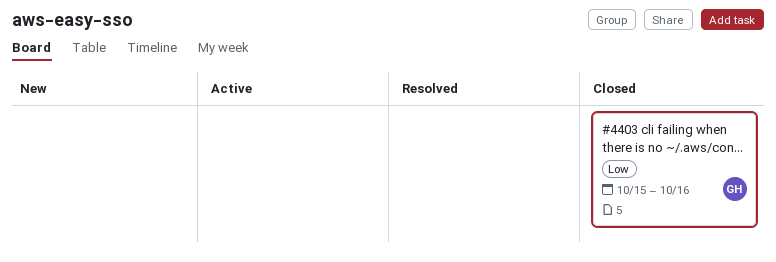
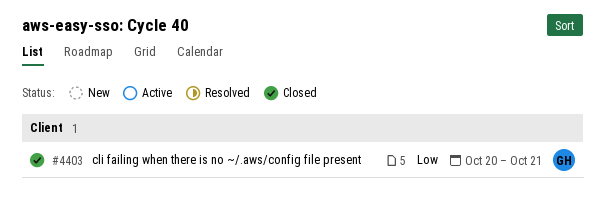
#4403, start: Oct 15 -> Oct 20
#4403, due: Oct 16 -> Oct 21

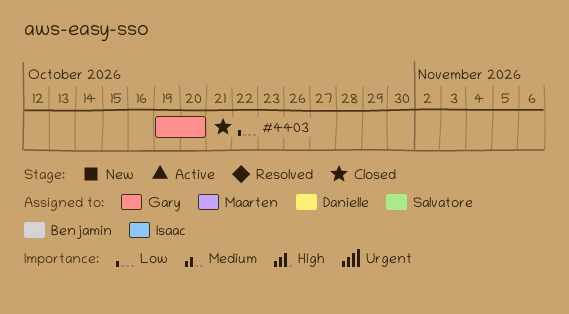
#4403, start: Oct 20 -> Oct 19
#4403, due: Oct 21 -> Oct 20

